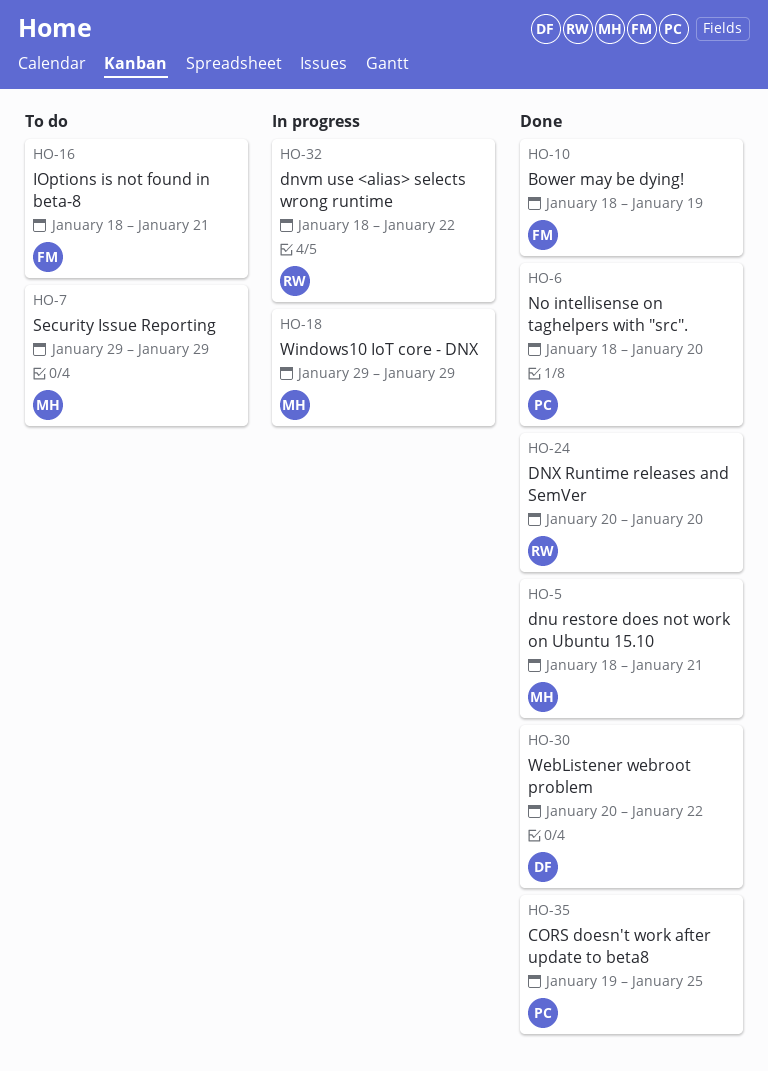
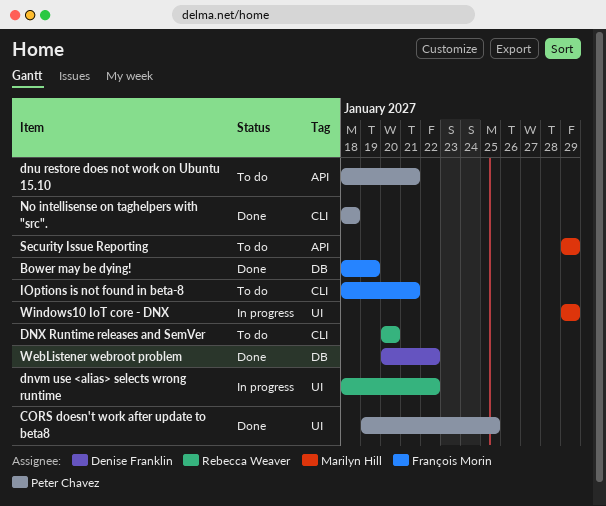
dnu restore does not work on Ubuntu 15.10, status: Done -> To do
dnu restore does not work on Ubuntu 15.10, owner: Marilyn Hill -> Peter Chavez
DNX Runtime releases and SemVer, status: Done -> To do
No intellisense on taghelpers with "src"., due: Jan 20 -> Jan 18

